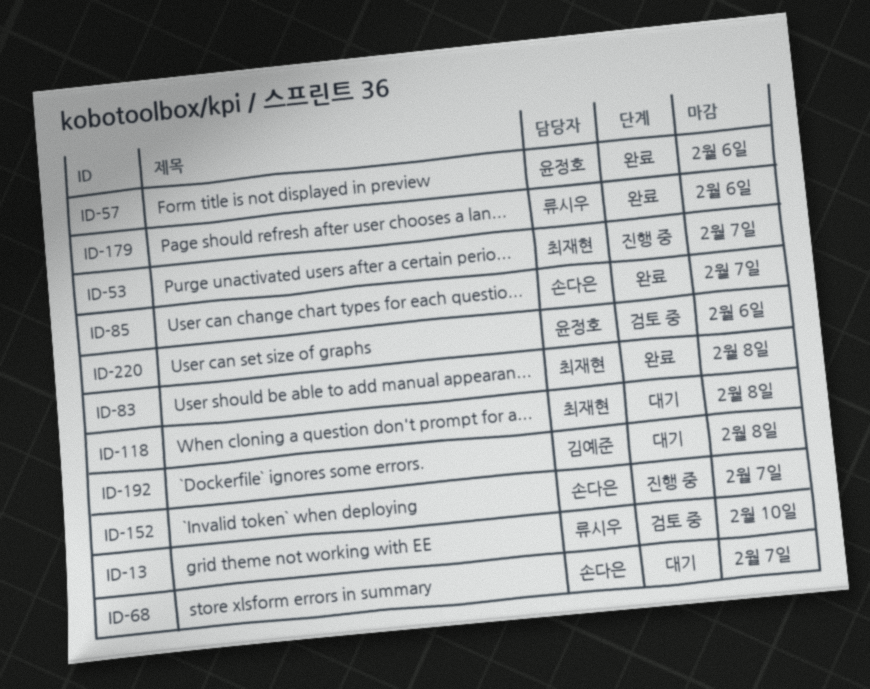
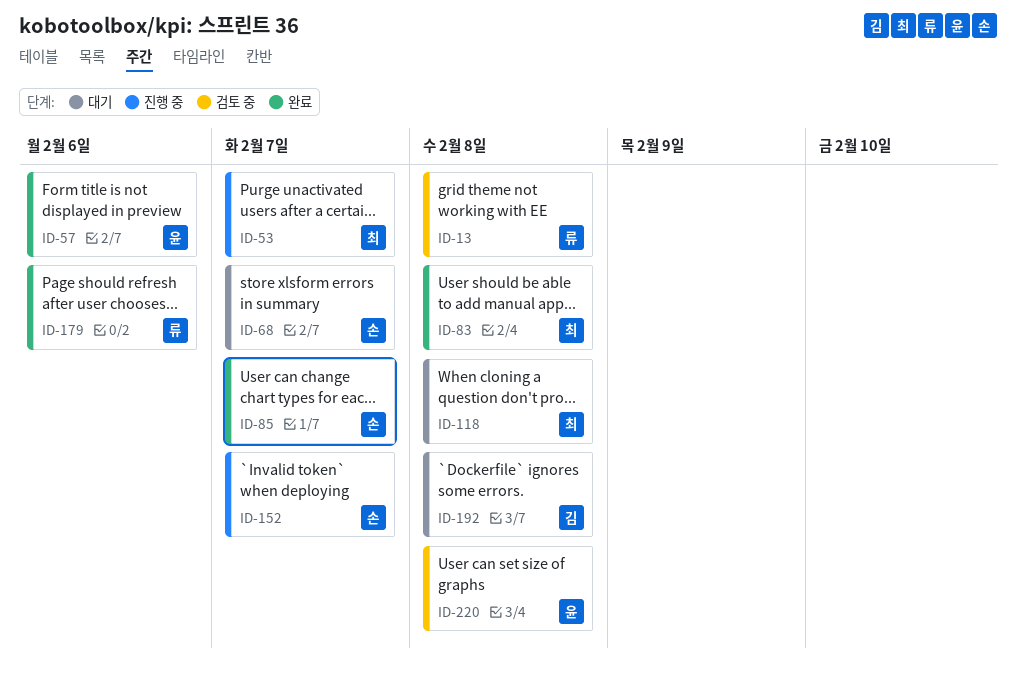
ID-13, due: Feb 10 -> Feb 8
ID-220, due: Feb 6 -> Feb 8

